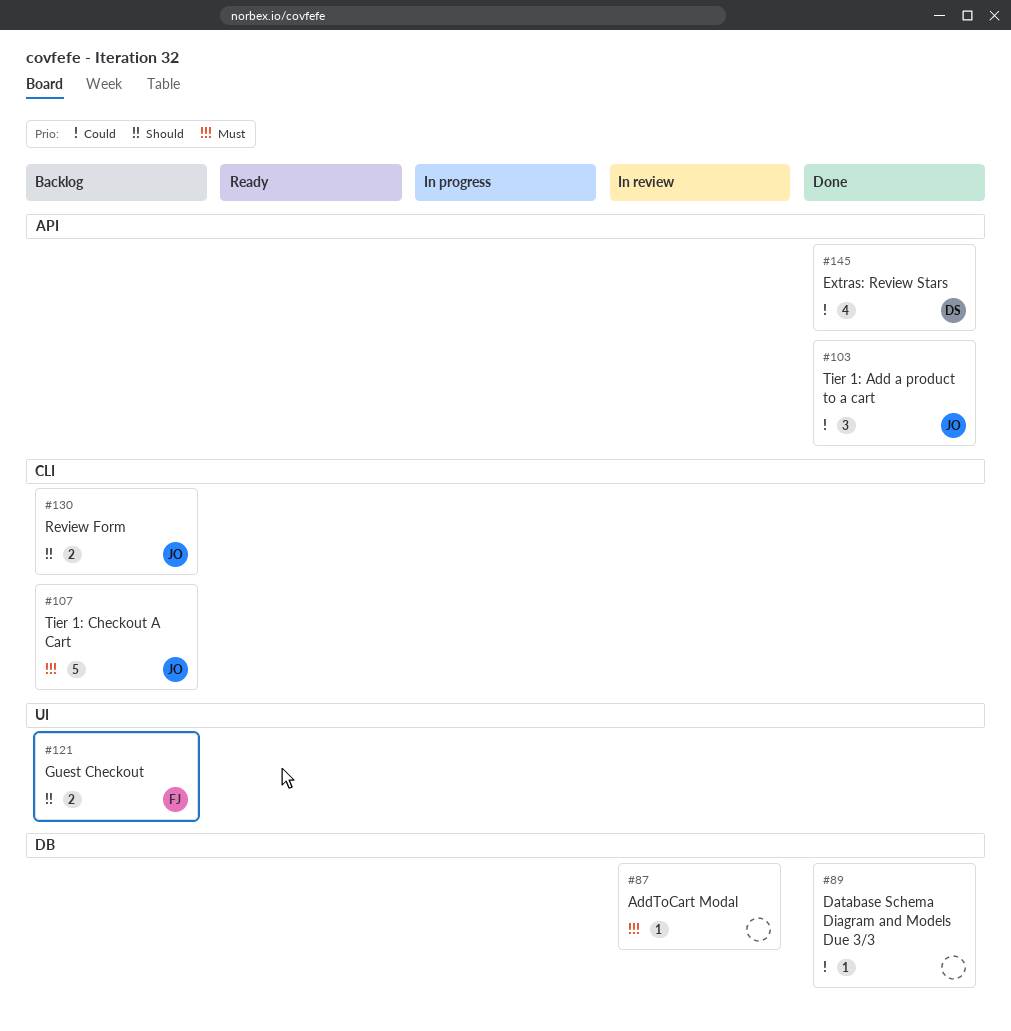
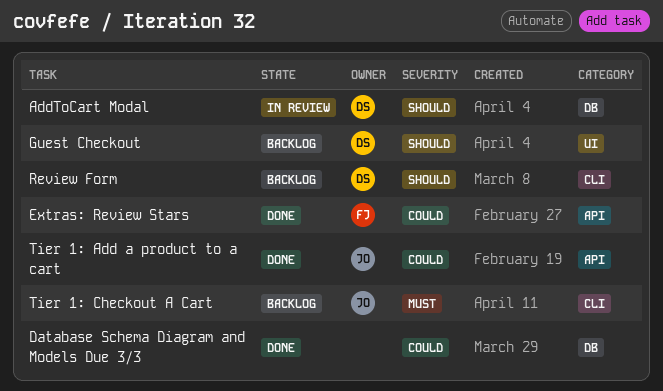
AddToCart Modal, owner: none -> DS
AddToCart Modal, priority: Must -> Should
Extras: Review Stars, owner: DS -> FJ
Guest Checkout, owner: FJ -> DS
Review Form, owner: JO -> DS

